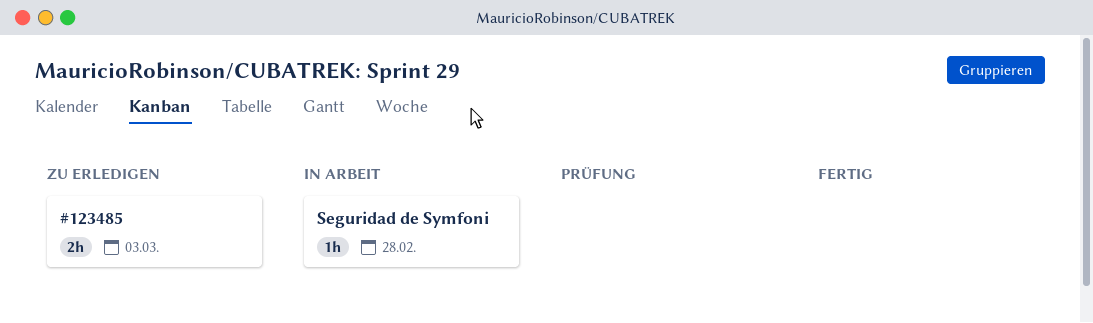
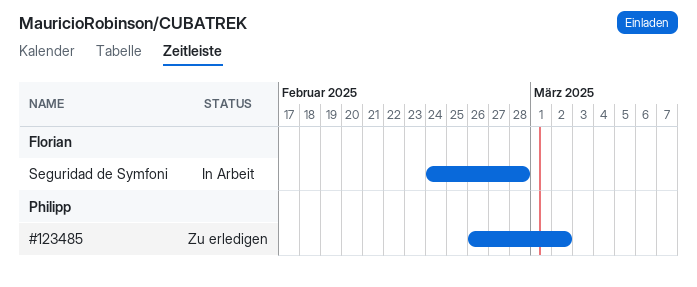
#123485, due: Mar 3 -> Mar 2

